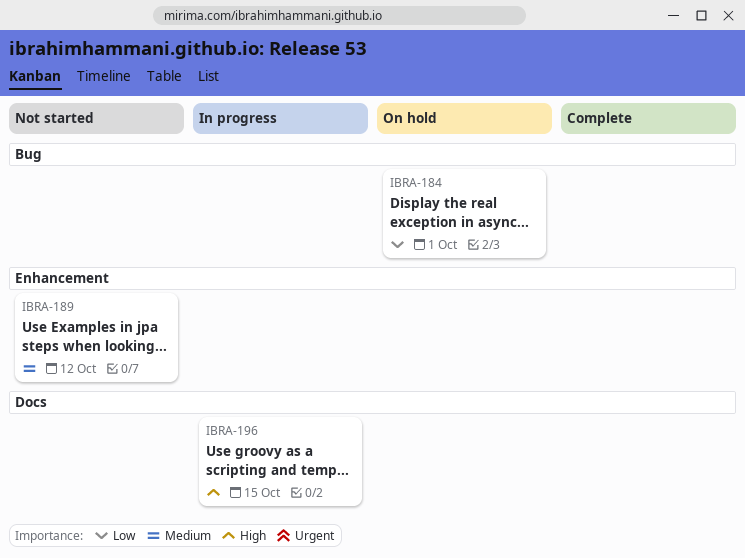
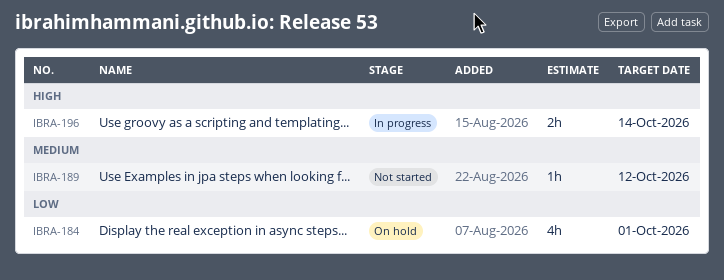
IBRA-196, due: Oct 15 -> Oct 14

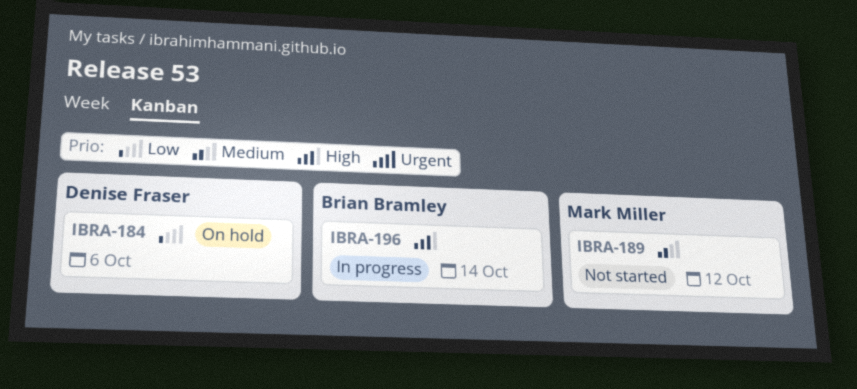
IBRA-184, due: Oct 1 -> Oct 6

